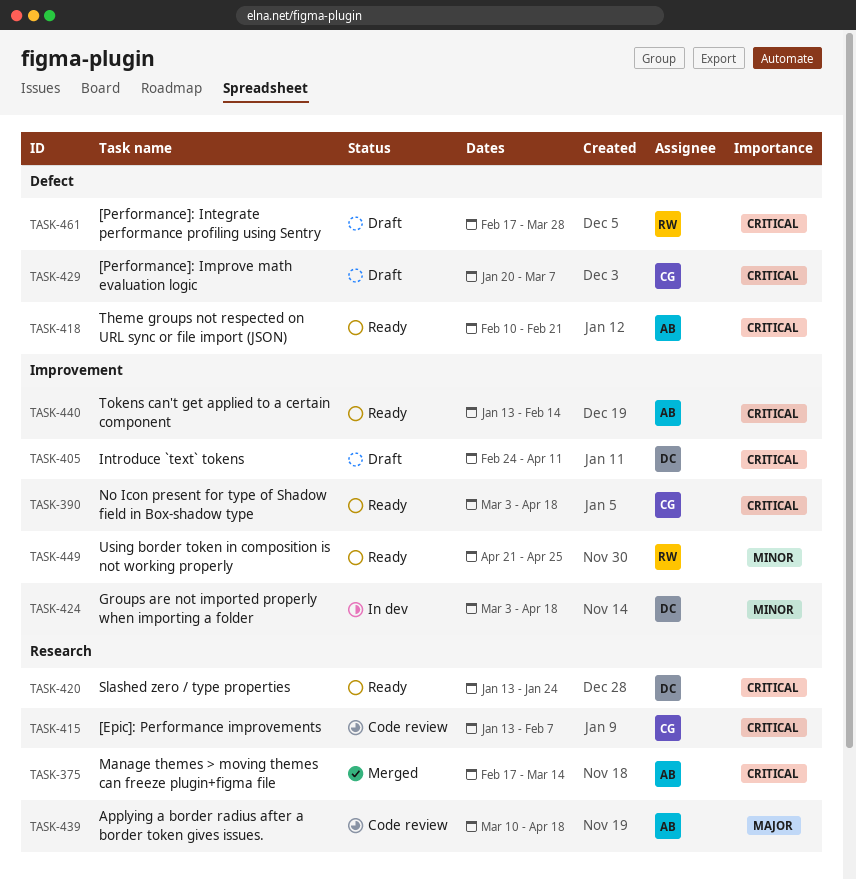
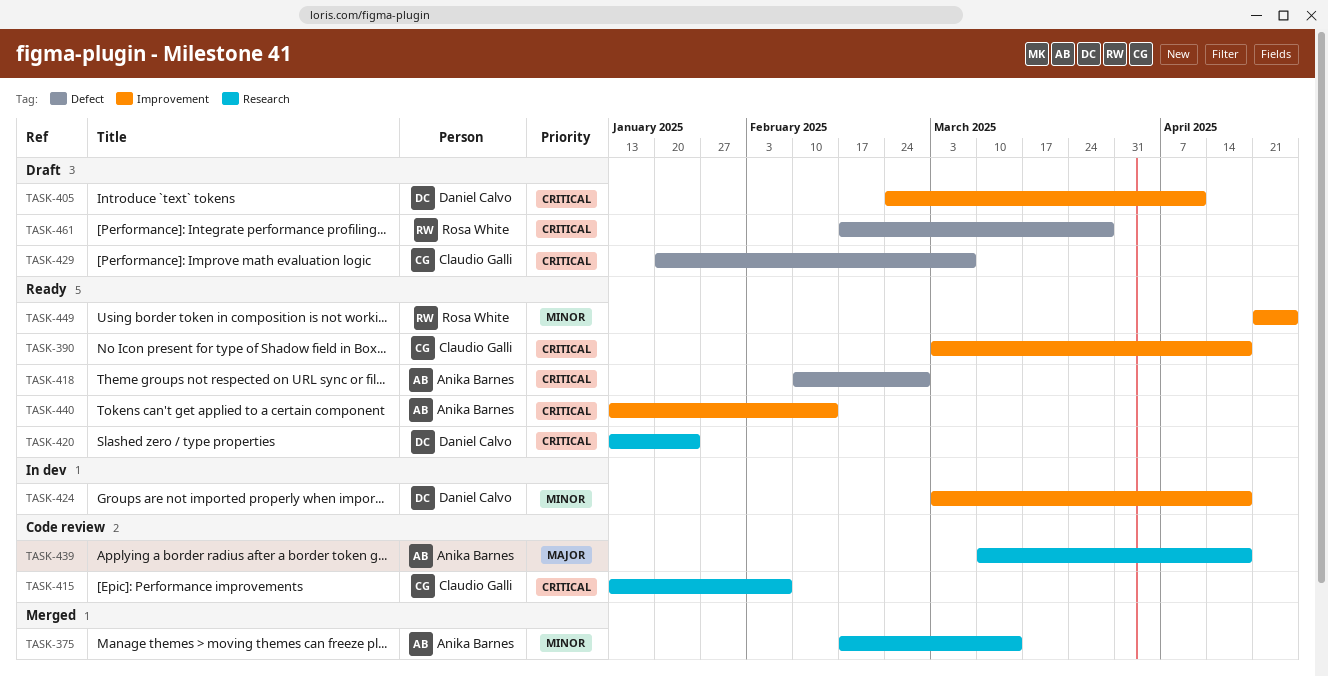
TASK-375, priority: Critical -> Minor
TASK-418, due: Feb 21 -> Feb 28

